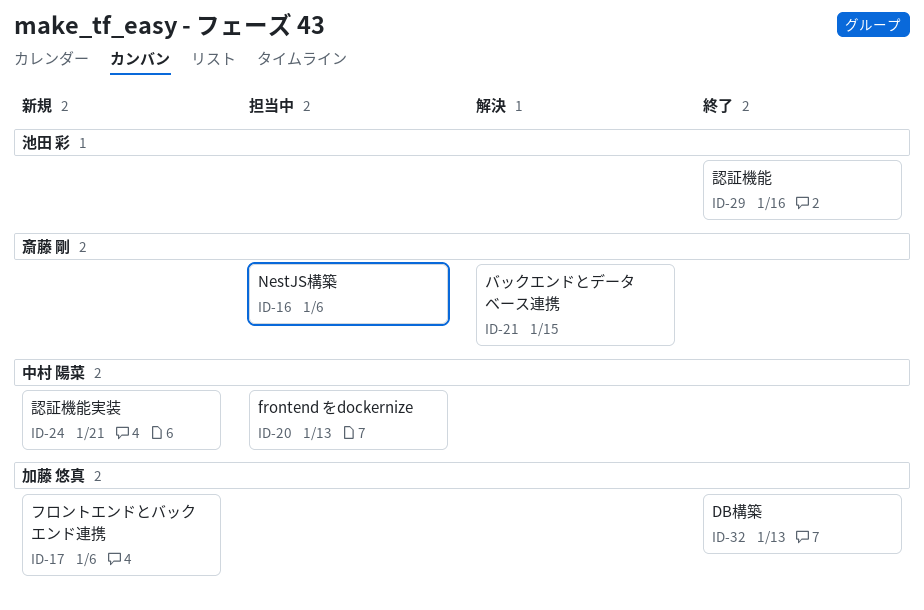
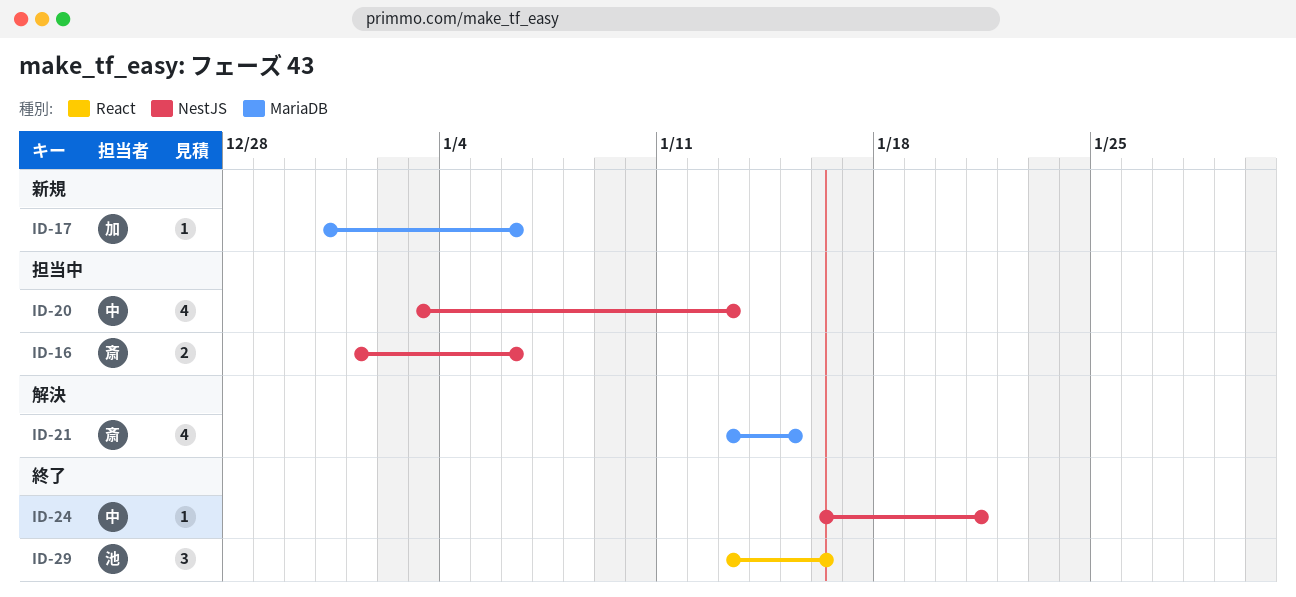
ID-24, status: 新規 -> 終了
ID-32: present -> none

